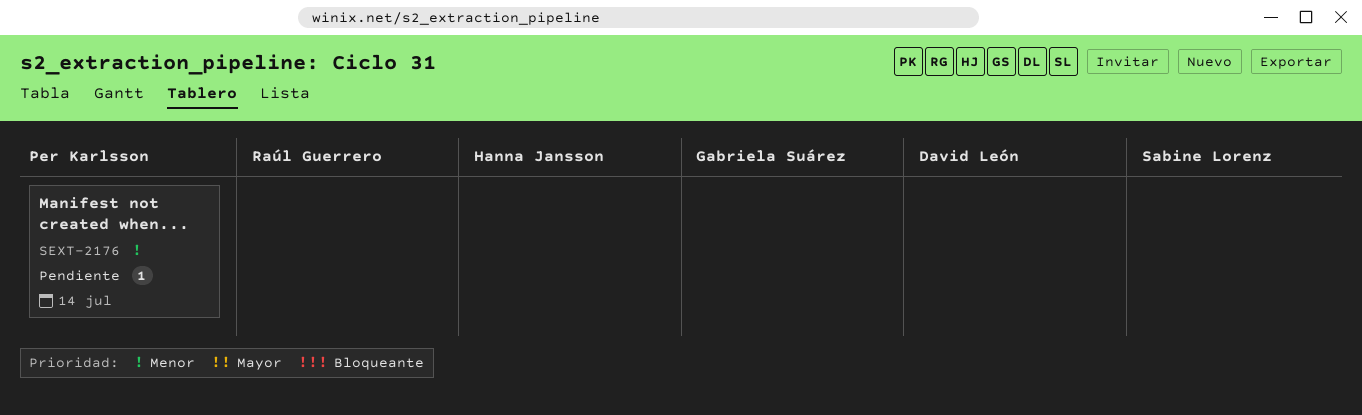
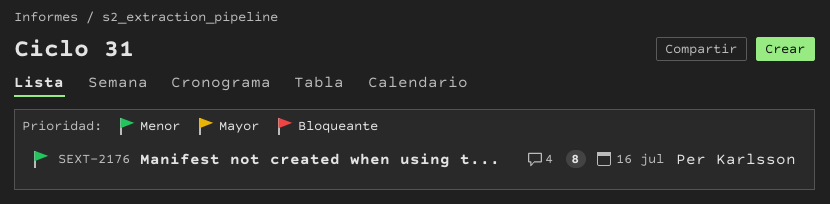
SEXT-2176, estimate: 1 -> 8
SEXT-2176, due: Jul 14 -> Jul 16

